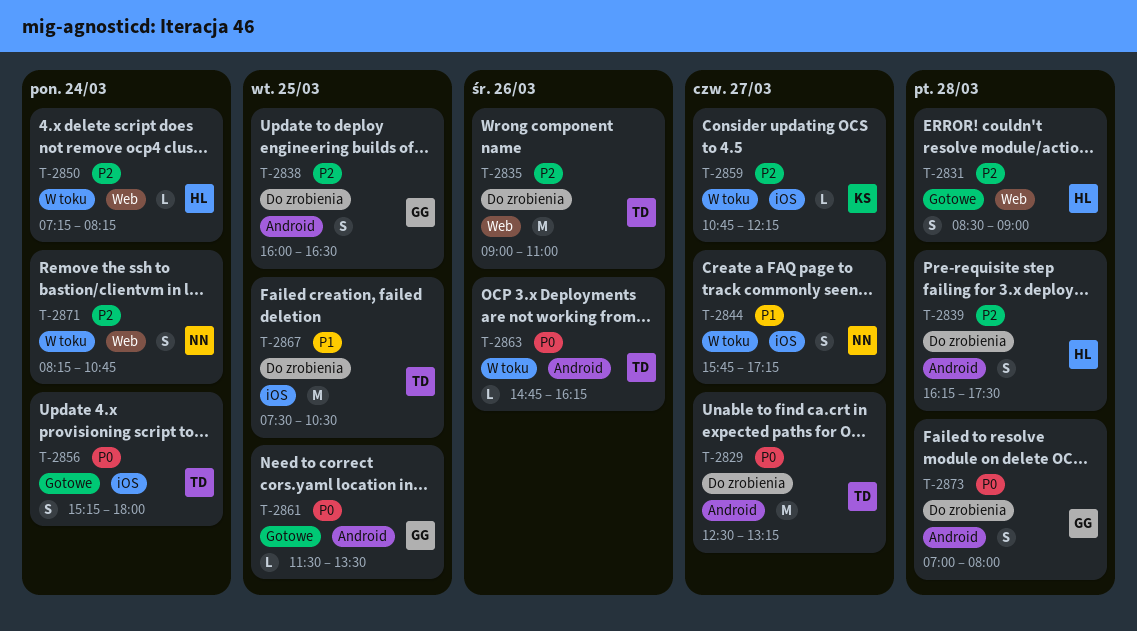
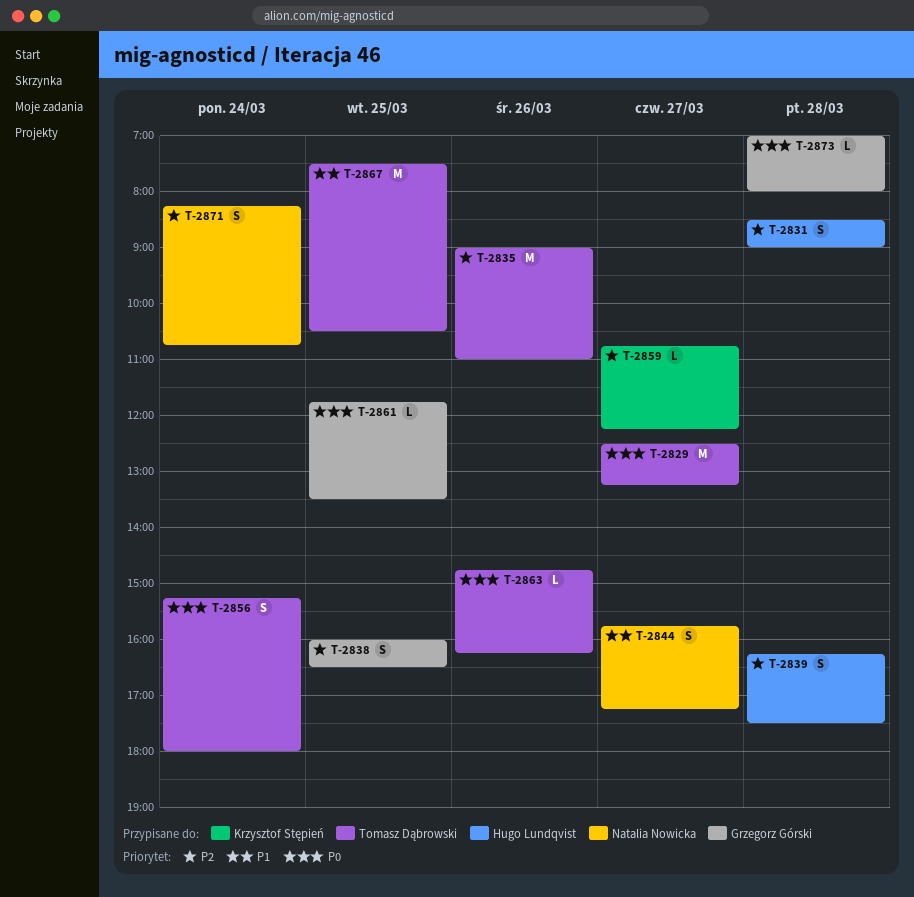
T-2850: present -> none
T-2861, begins: 11:30 -> 11:45
T-2873, estimate: S -> L

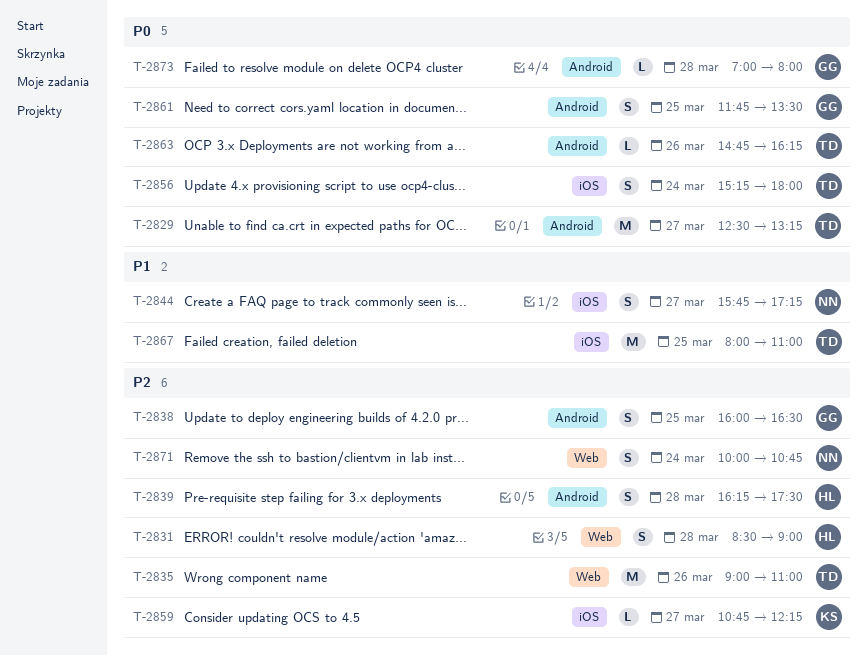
T-2861, estimate: L -> S
T-2867, begins: 07:30 -> 08:00
T-2867, ends: 10:30 -> 11:00
T-2871, begins: 08:15 -> 10:00

